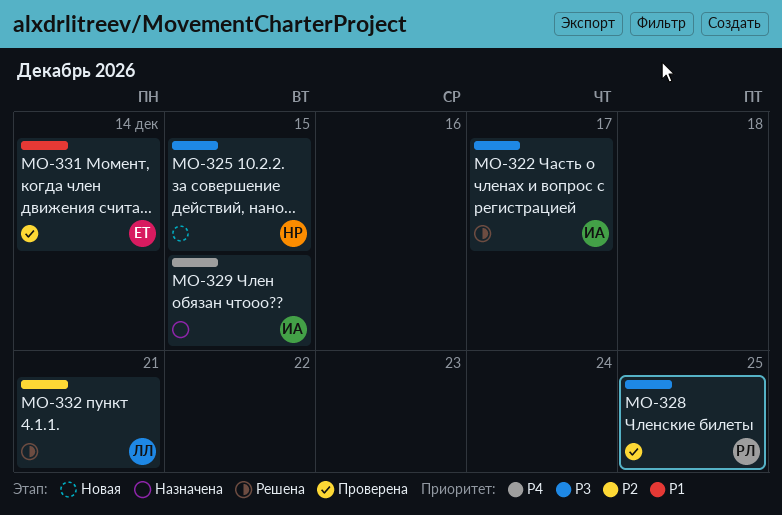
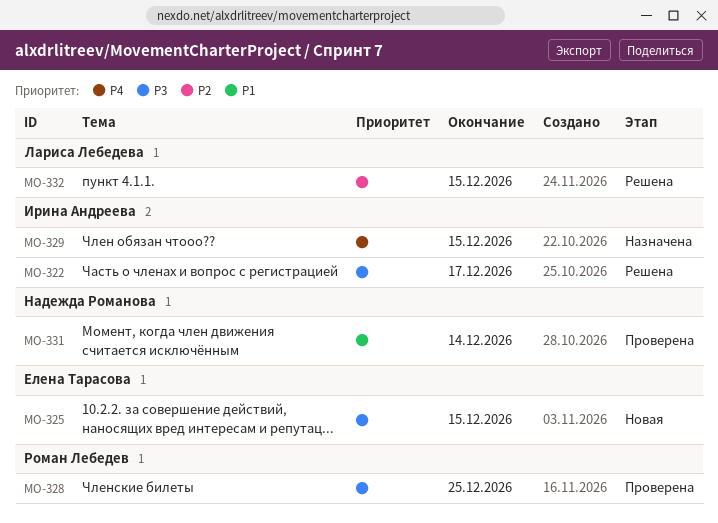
MO-325, owner: Надежда Романова -> Елена Тарасова
MO-331, owner: Елена Тарасова -> Надежда Романова
MO-332, due: Dec 21 -> Dec 15

